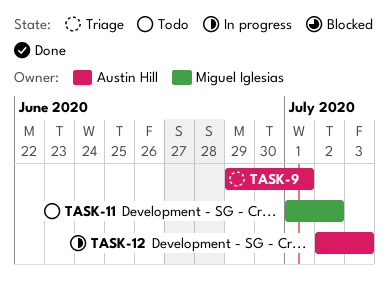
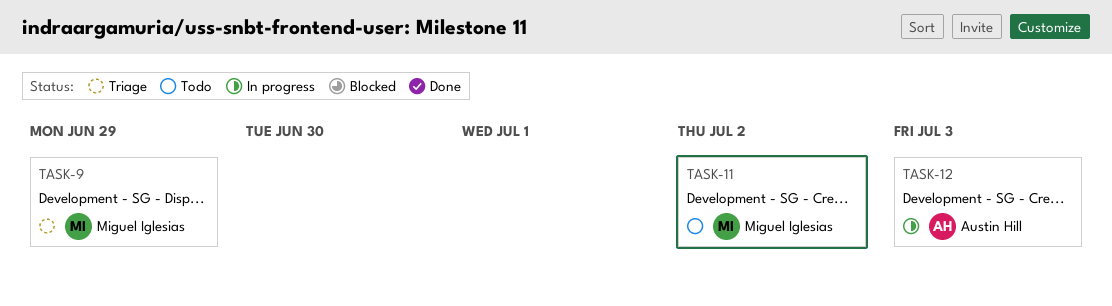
TASK-9, owner: Austin Hill -> Miguel Iglesias
TASK-9, due: Jul 1 -> Jun 29

